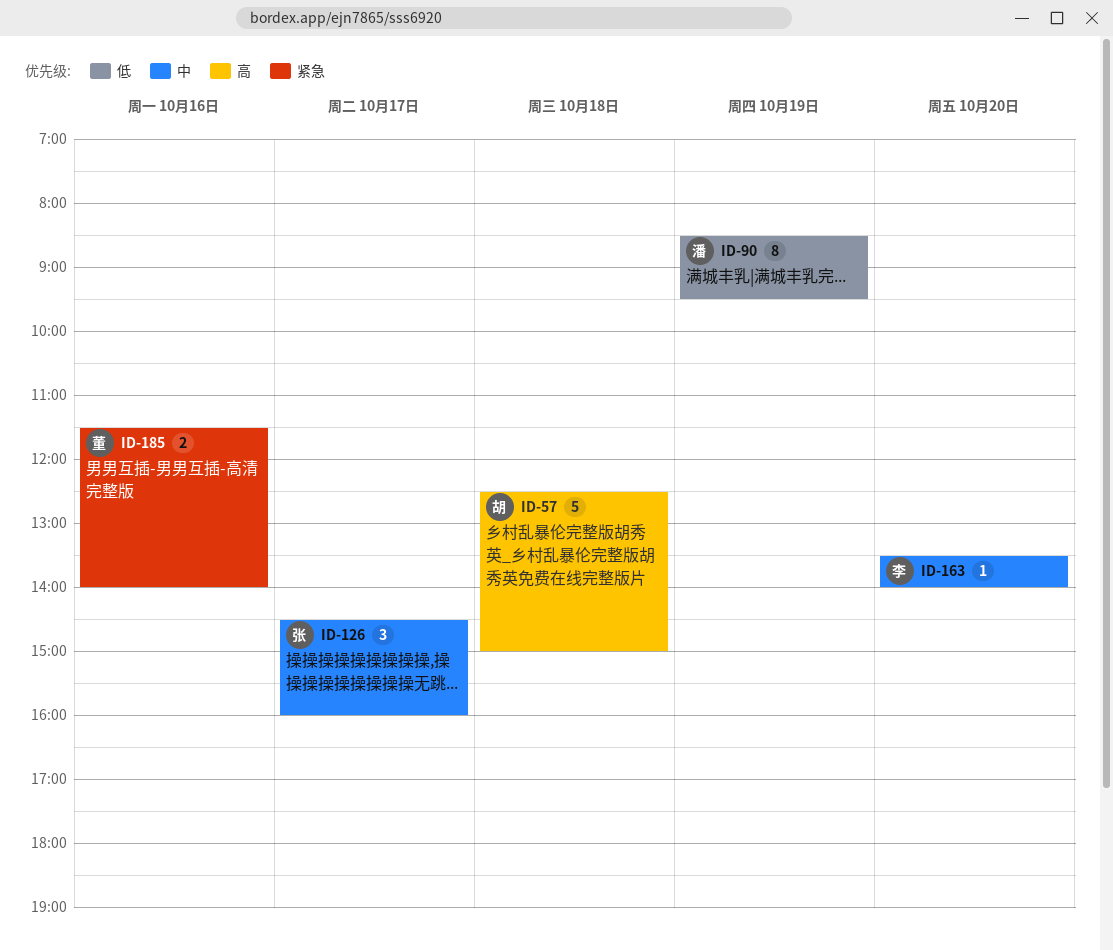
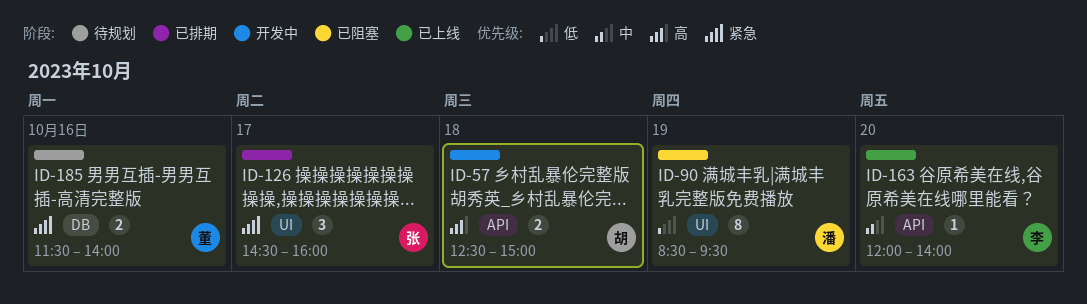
ID-57, estimate: 5 -> 2
ID-126, priority: 中 -> 紧急
ID-163, begins: 13:30 -> 12:00

